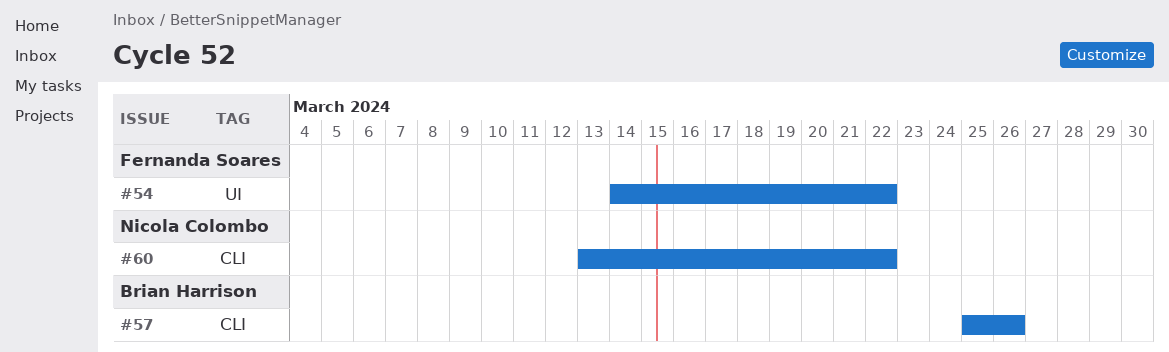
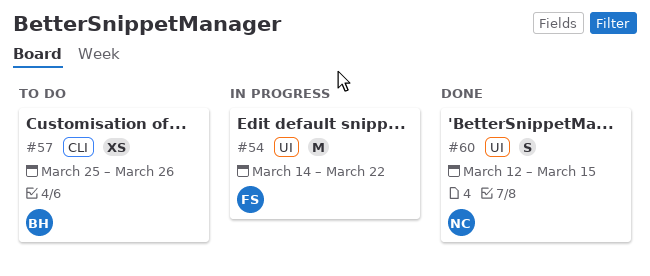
#60, label: CLI -> UI
#60, start: Mar 13 -> Mar 12
#60, due: Mar 22 -> Mar 15

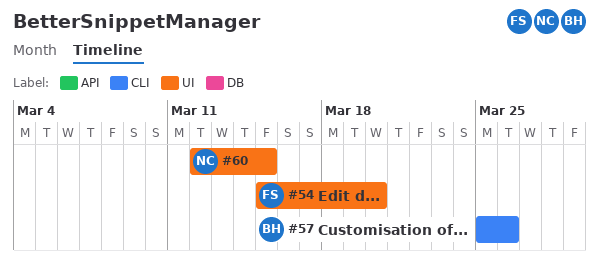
#54, start: Mar 14 -> Mar 15
#54, due: Mar 22 -> Mar 20

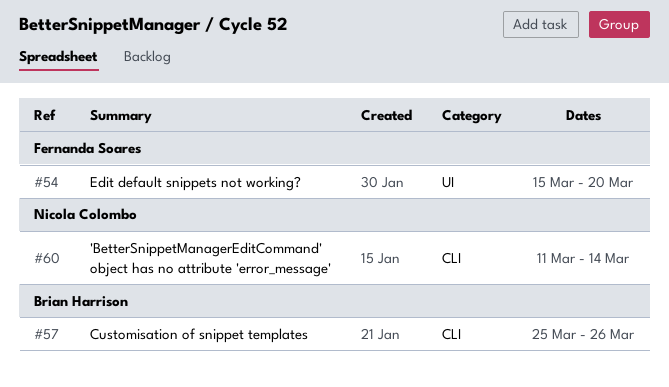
#60, label: UI -> CLI
#60, start: Mar 12 -> Mar 11
#60, due: Mar 15 -> Mar 14

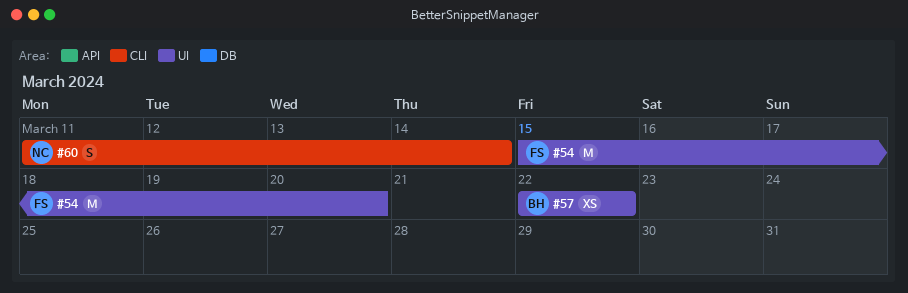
#57, label: CLI -> UI
#57, start: Mar 25 -> Mar 22
#57, due: Mar 26 -> Mar 22

